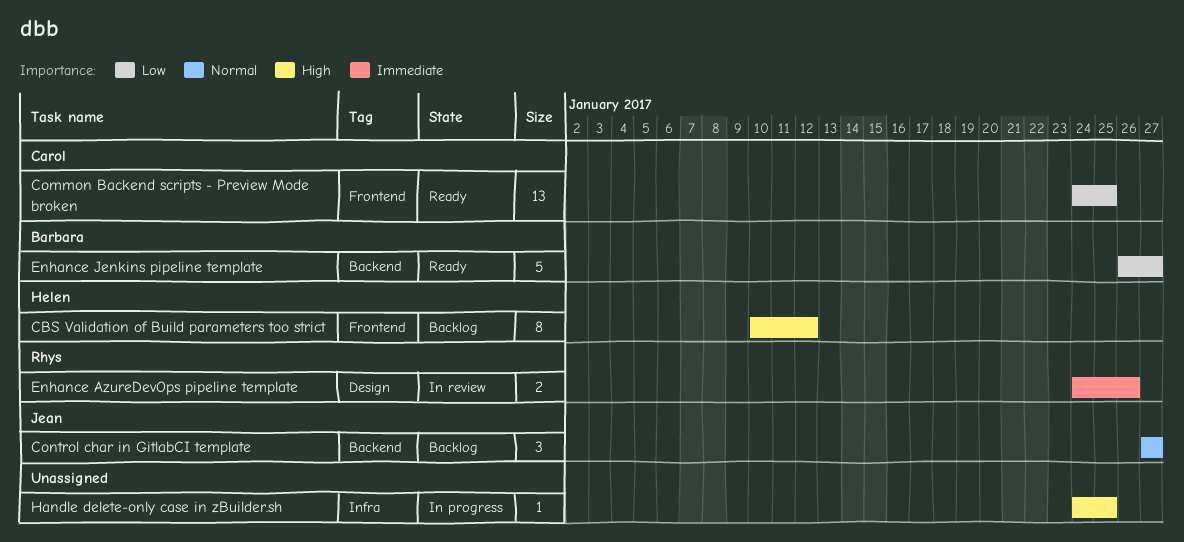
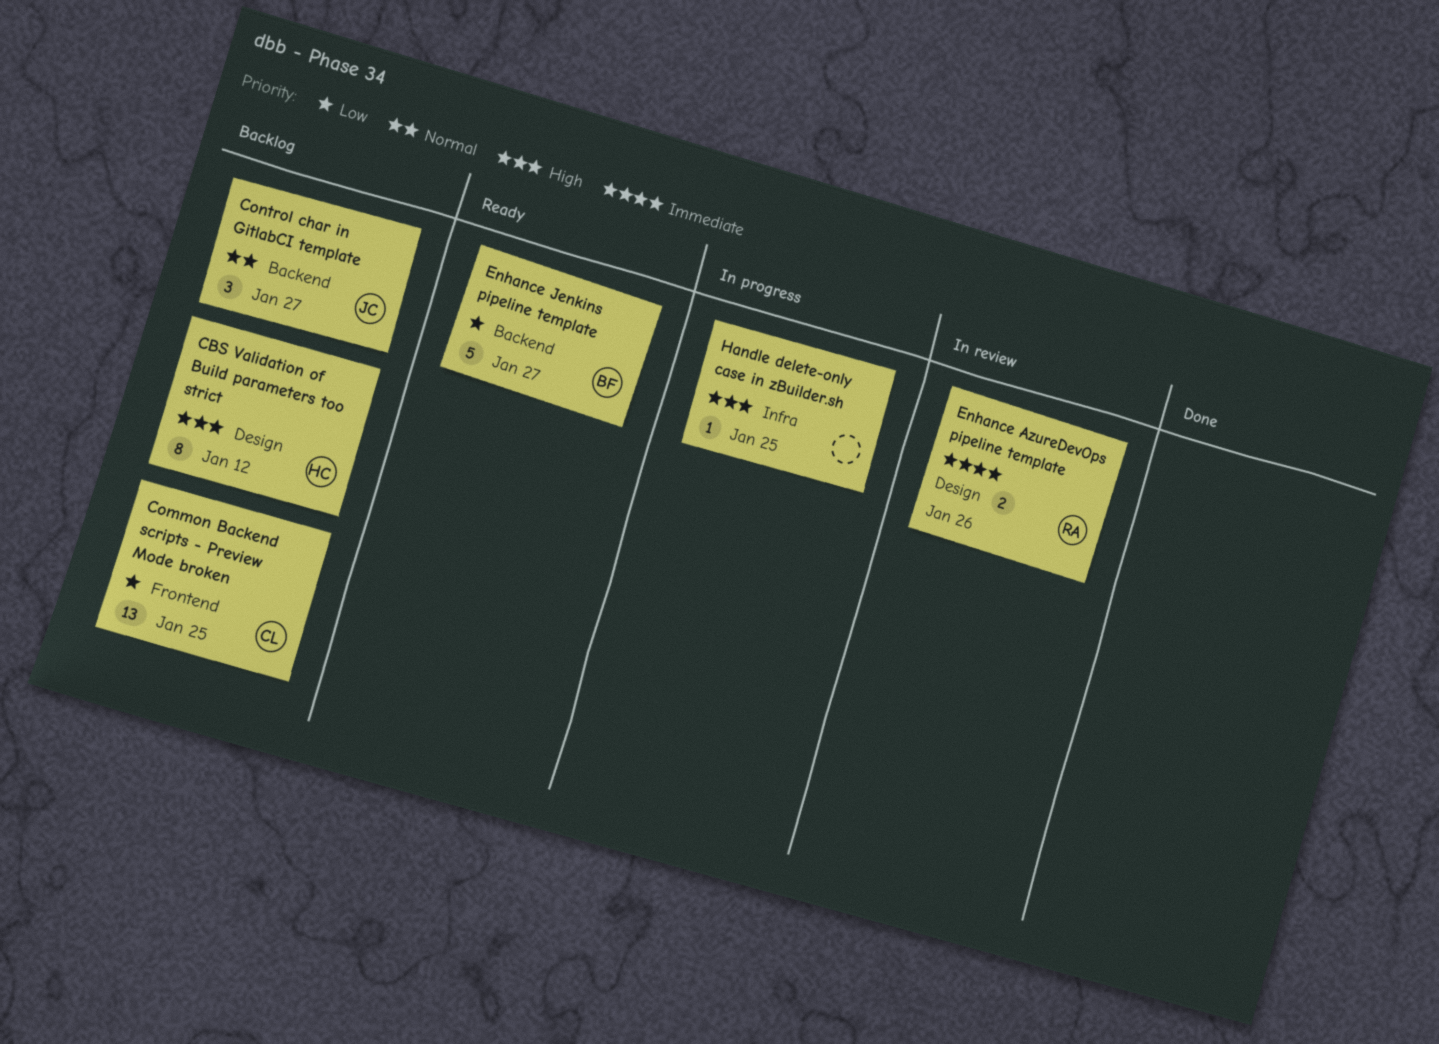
CBS Validation of Build parameters too strict, label: Frontend -> Design
Common Backend scripts - Preview Mode broken, status: Ready -> Backlog

